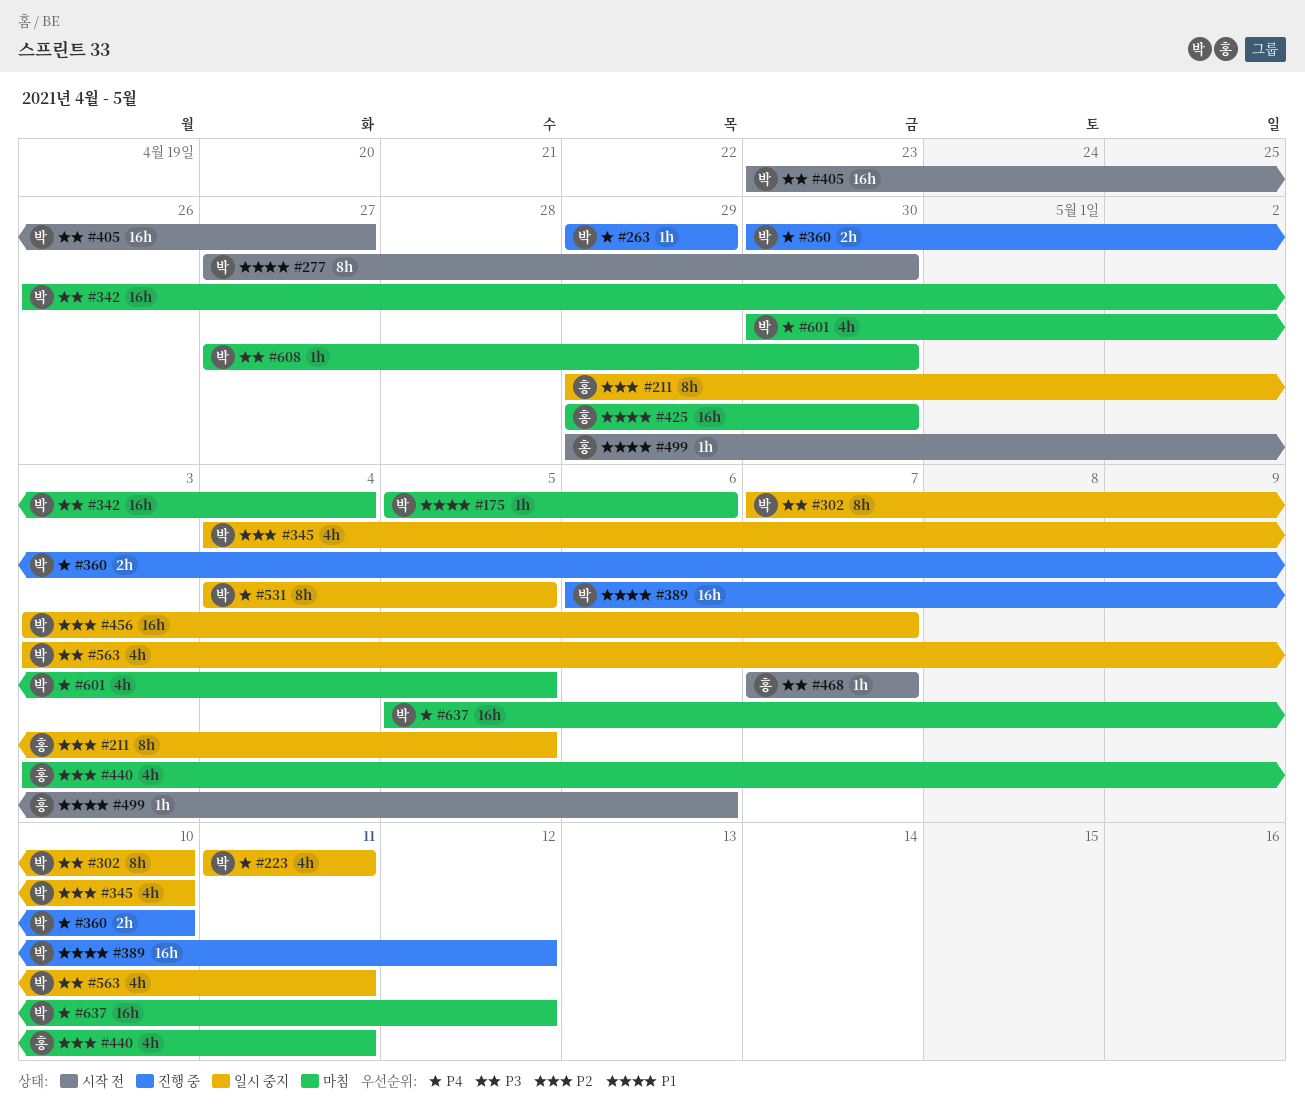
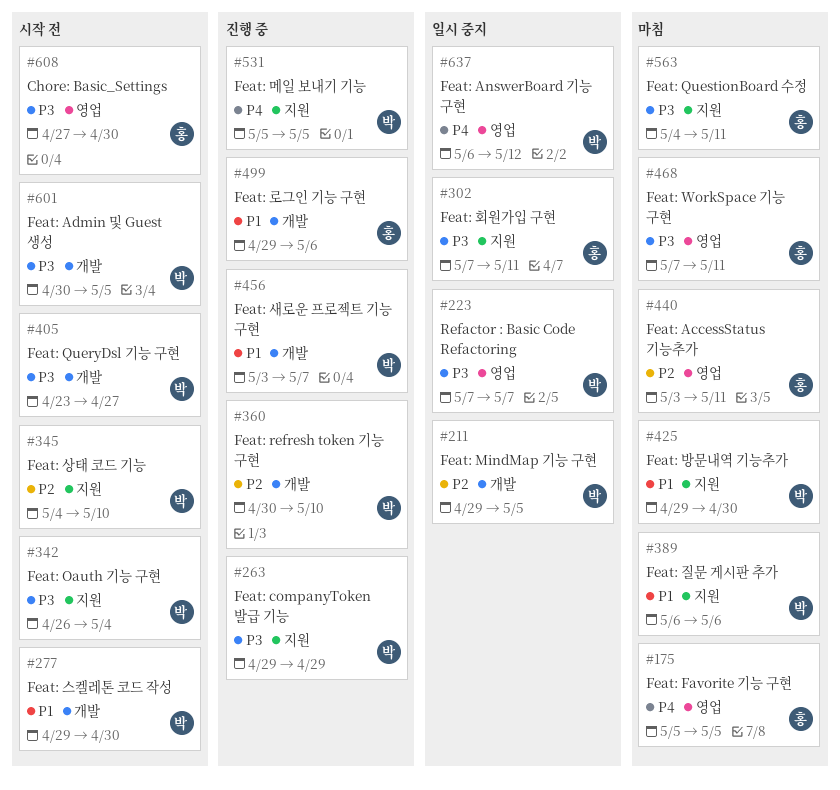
#175, owner: 박 -> 홍
#175, priority: P1 -> P4
#175, due: May 6 -> May 5
#211, owner: 홍 -> 박
#223, priority: P4 -> P3
#223, start: May 11 -> May 7
#223, due: May 11 -> May 7
#263, priority: P4 -> P3
#277, start: Apr 27 -> Apr 29
#302, owner: 박 -> 홍
#302, due: May 10 -> May 11
#342, status: 마침 -> 시작 전
#345, status: 일시 중지 -> 시작 전
#360, priority: P4 -> P2
#389, status: 진행 중 -> 마침
#389, due: May 12 -> May 6
#425, owner: 홍 -> 박
#456, status: 일시 중지 -> 진행 중
#456, priority: P2 -> P1
#468, status: 시작 전 -> 마침
#468, due: May 7 -> May 11
#499, status: 시작 전 -> 진행 중
#531, status: 일시 중지 -> 진행 중
#531, start: May 4 -> May 5
#563, status: 일시 중지 -> 마침
#563, owner: 박 -> 홍
#563, start: May 3 -> May 4
#601, status: 마침 -> 시작 전
#601, priority: P4 -> P3
#608, status: 마침 -> 시작 전
#608, owner: 박 -> 홍
#637, status: 마침 -> 일시 중지
#637, start: May 5 -> May 6

